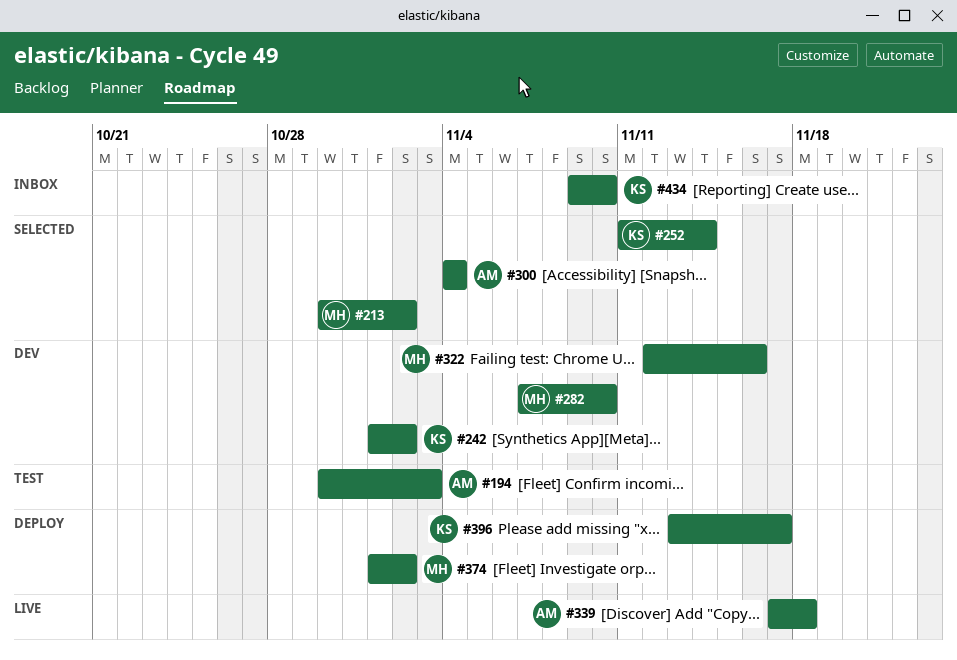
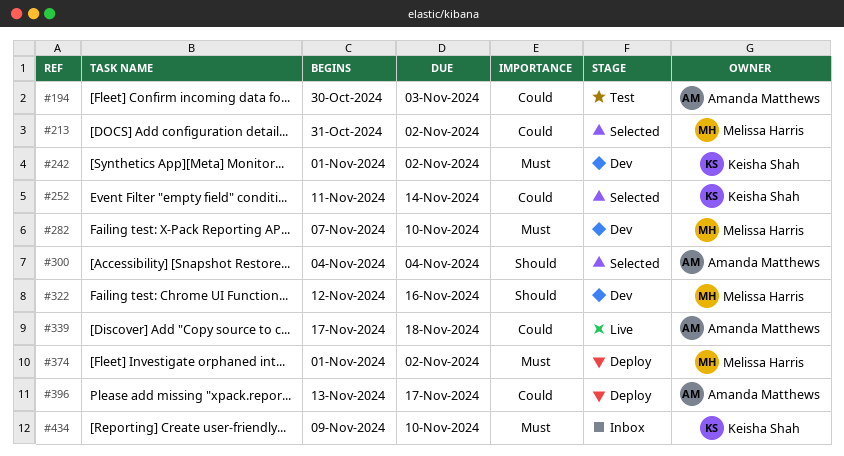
#213, start: Oct 30 -> Oct 31
#396, owner: Keisha Shah -> Amanda Matthews

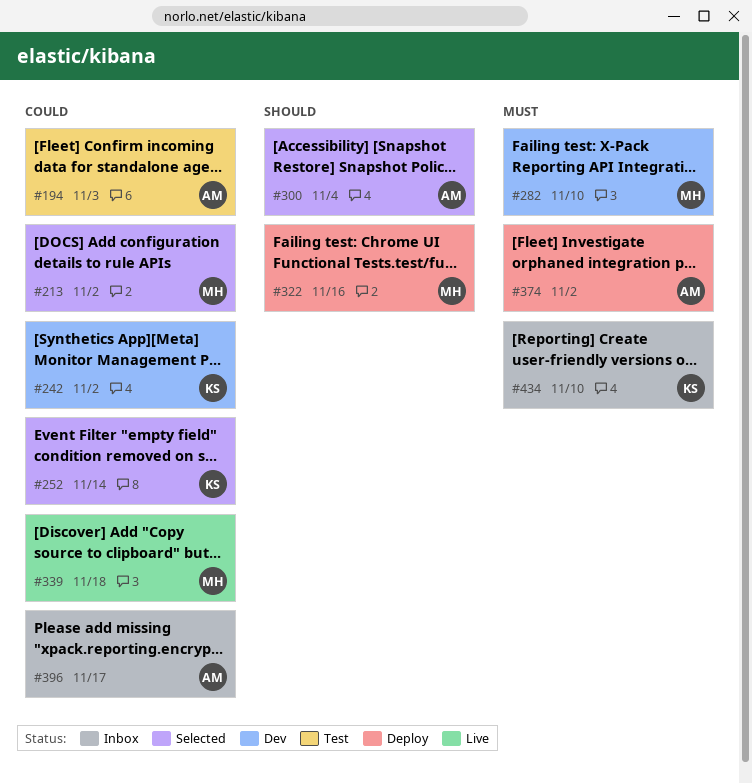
#242, priority: Must -> Could
#322, status: Dev -> Deploy
#339, owner: Amanda Matthews -> Melissa Harris
#374, owner: Melissa Harris -> Amanda Matthews
#396, status: Deploy -> Inbox

